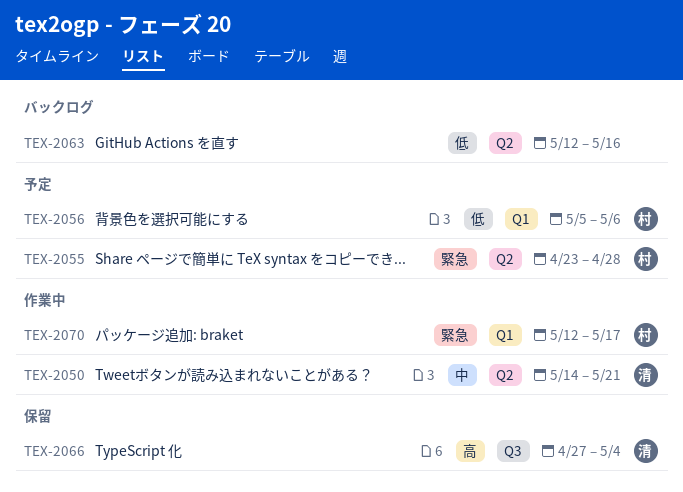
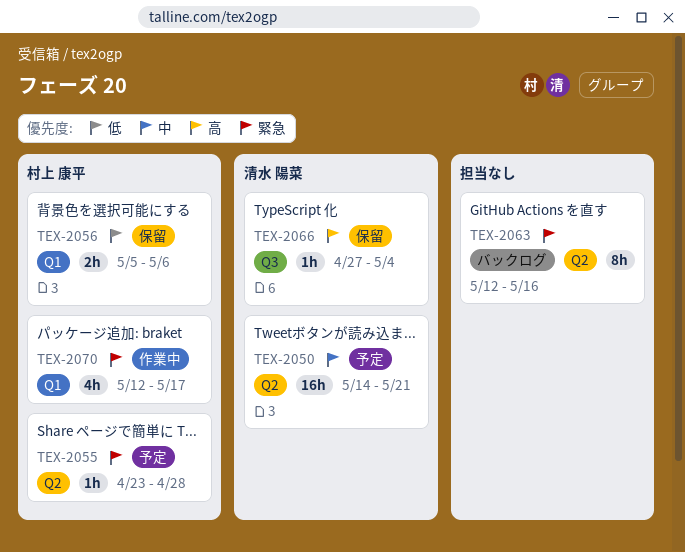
TEX-2050, status: 作業中 -> 予定
TEX-2056, status: 予定 -> 保留
TEX-2063, priority: 低 -> 緊急

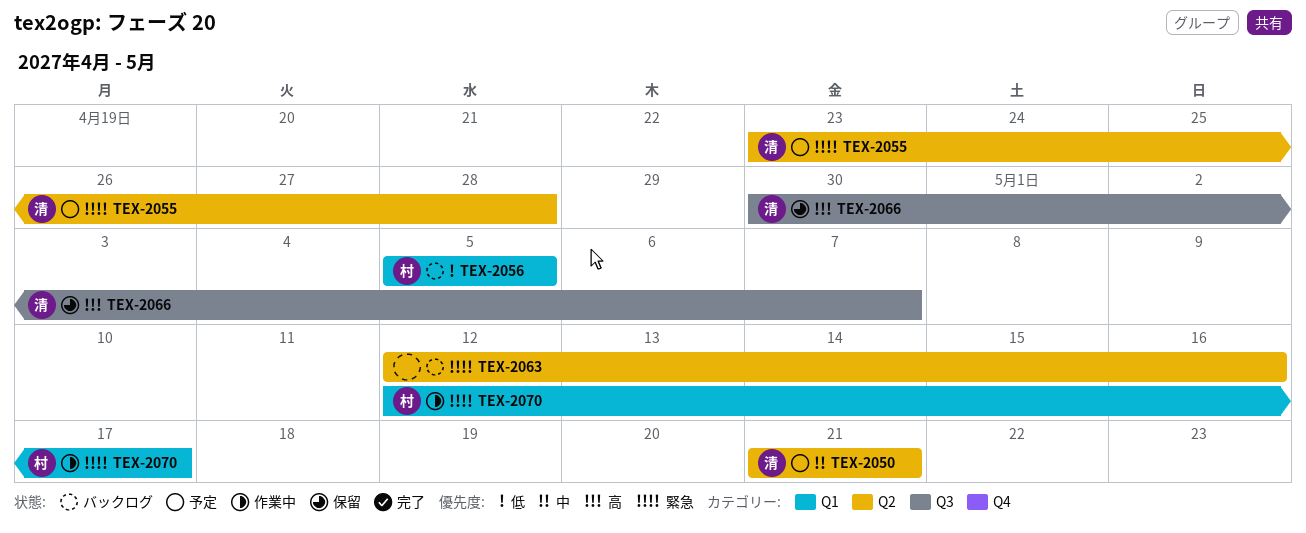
TEX-2050, start: May 14 -> May 21
TEX-2055, owner: 村上 康平 -> 清水 陽菜
TEX-2056, status: 保留 -> バックログ
TEX-2056, due: May 6 -> May 5
TEX-2066, start: Apr 27 -> Apr 30
TEX-2066, due: May 4 -> May 7

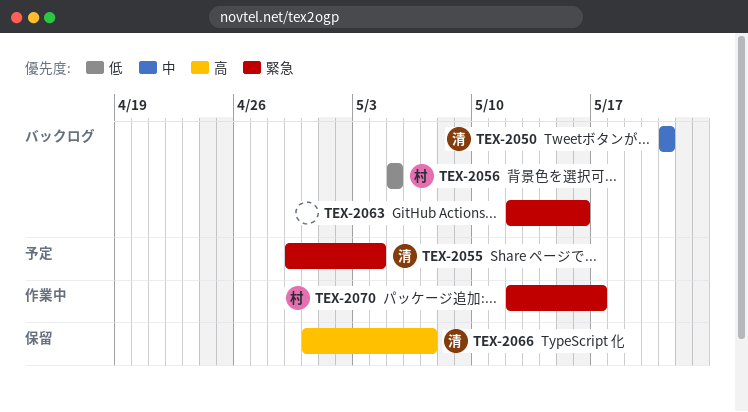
TEX-2050, status: 予定 -> バックログ
TEX-2055, start: Apr 23 -> Apr 29
TEX-2055, due: Apr 28 -> May 4

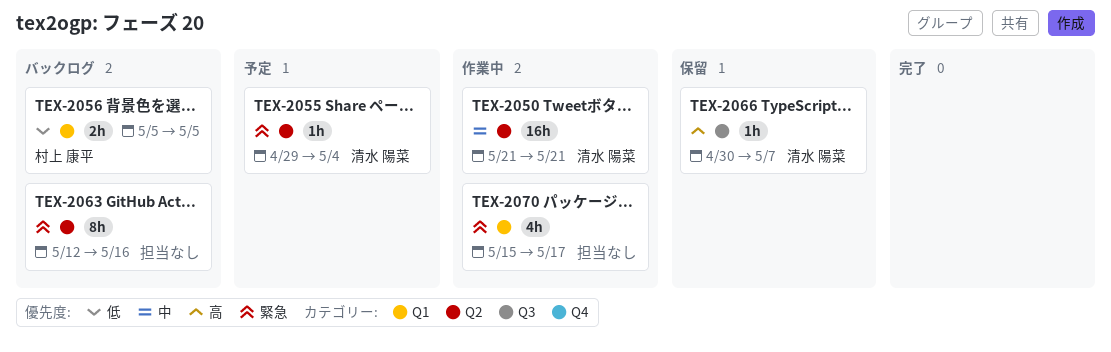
TEX-2050, status: バックログ -> 作業中
TEX-2070, owner: 村上 康平 -> none
TEX-2070, start: May 12 -> May 15

